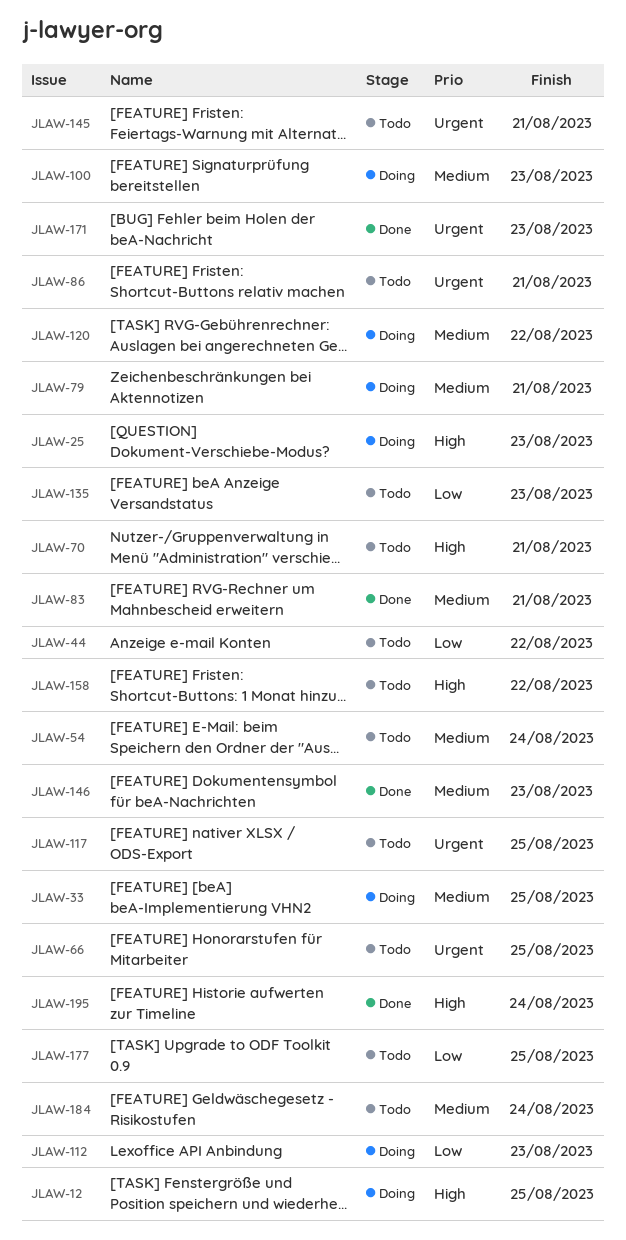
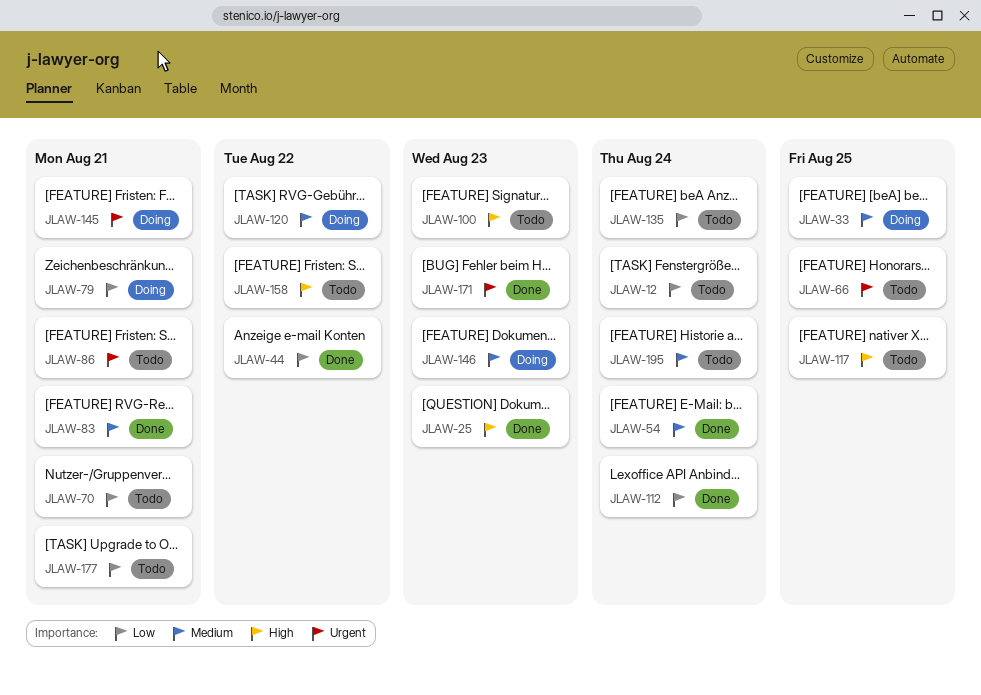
JLAW-12, status: Doing -> Todo
JLAW-12, priority: High -> Low
JLAW-12, due: Aug 25 -> Aug 24
JLAW-25, status: Doing -> Done
JLAW-44, status: Todo -> Done
JLAW-54, status: Todo -> Done
JLAW-70, priority: High -> Low
JLAW-79, priority: Medium -> Low
JLAW-100, status: Doing -> Todo
JLAW-100, priority: Medium -> High
JLAW-112, status: Doing -> Done
JLAW-112, due: Aug 23 -> Aug 24
JLAW-117, priority: Urgent -> High
JLAW-135, due: Aug 23 -> Aug 24
JLAW-145, status: Todo -> Doing
JLAW-146, status: Done -> Doing
JLAW-177, due: Aug 25 -> Aug 21
JLAW-184: present -> none
JLAW-195, status: Done -> Todo
JLAW-195, priority: High -> Medium

